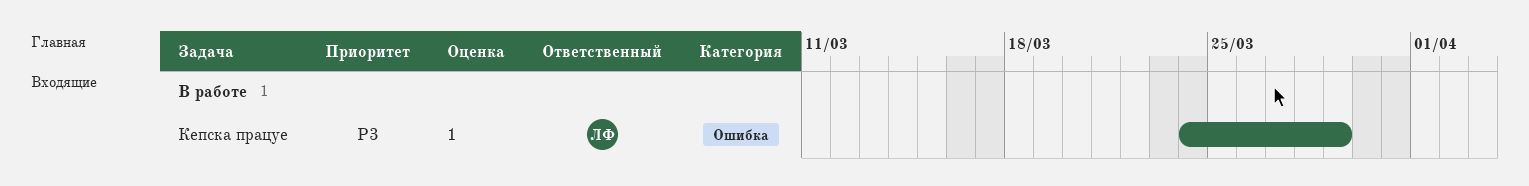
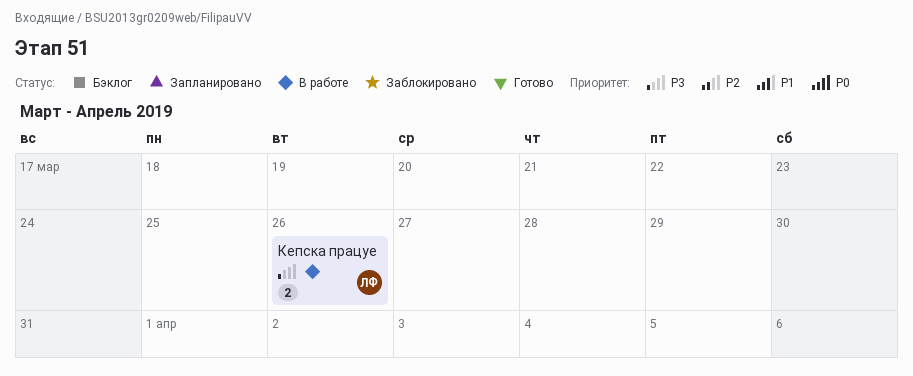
Кепска працуе, estimate: 1 -> 2
Кепска працуе, due: Mar 29 -> Mar 26

